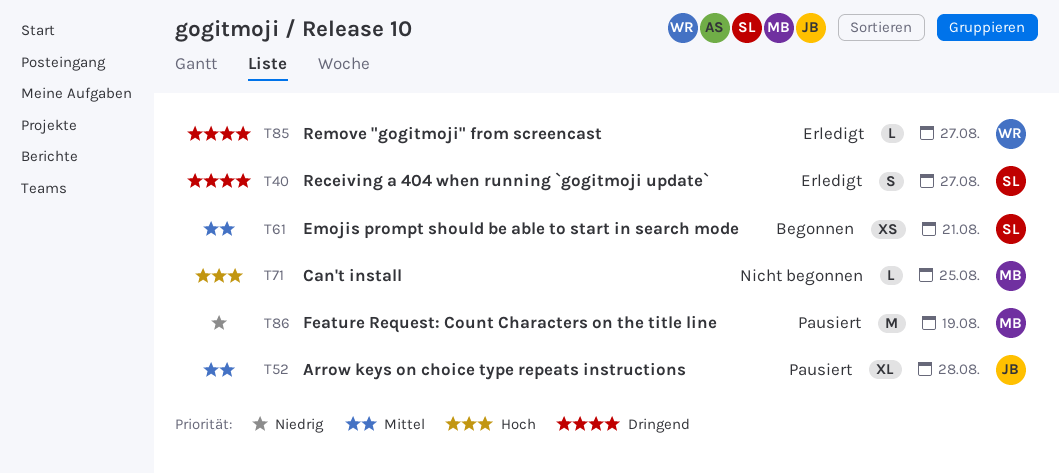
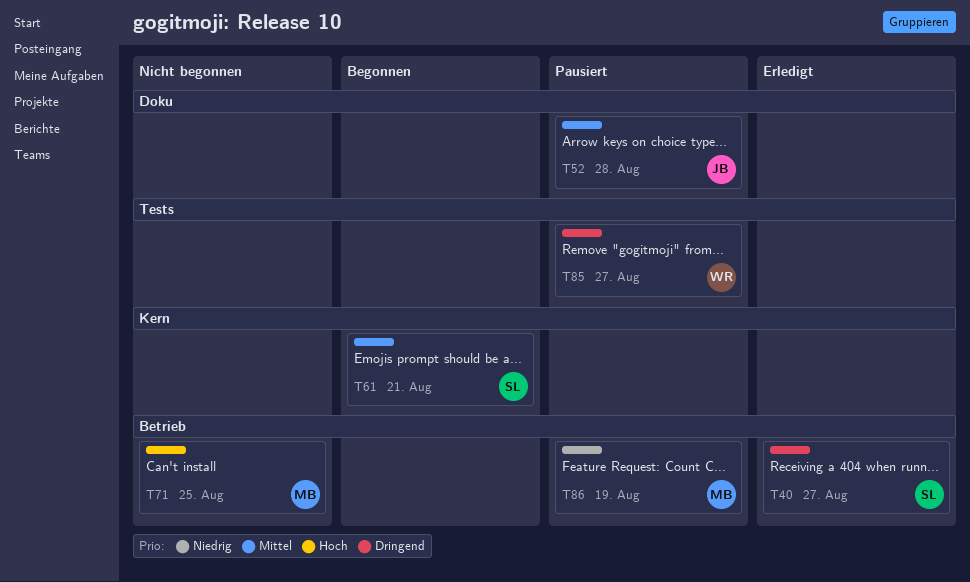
T85, status: Erledigt -> Pausiert

